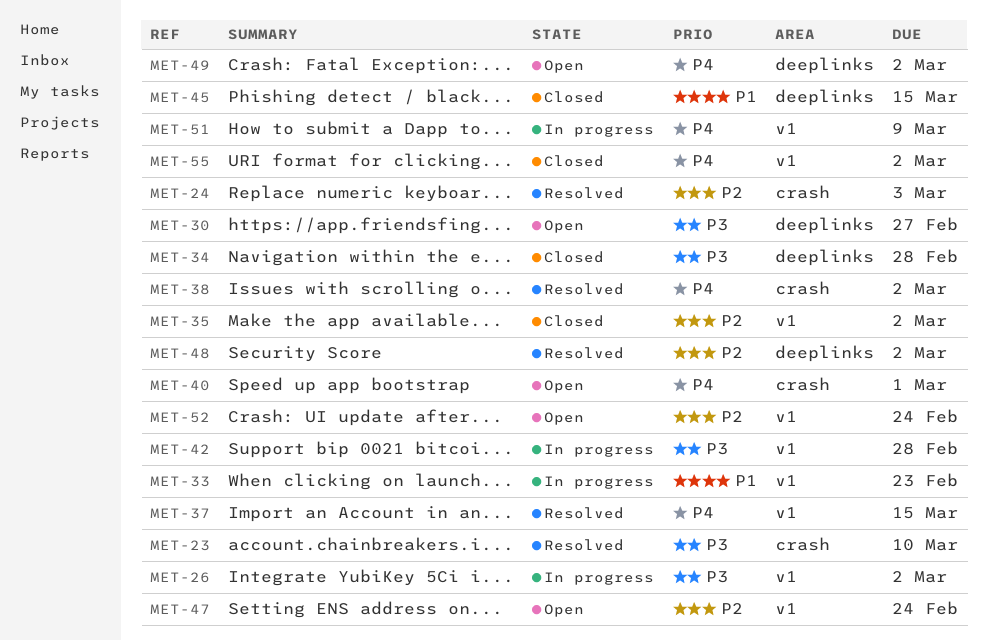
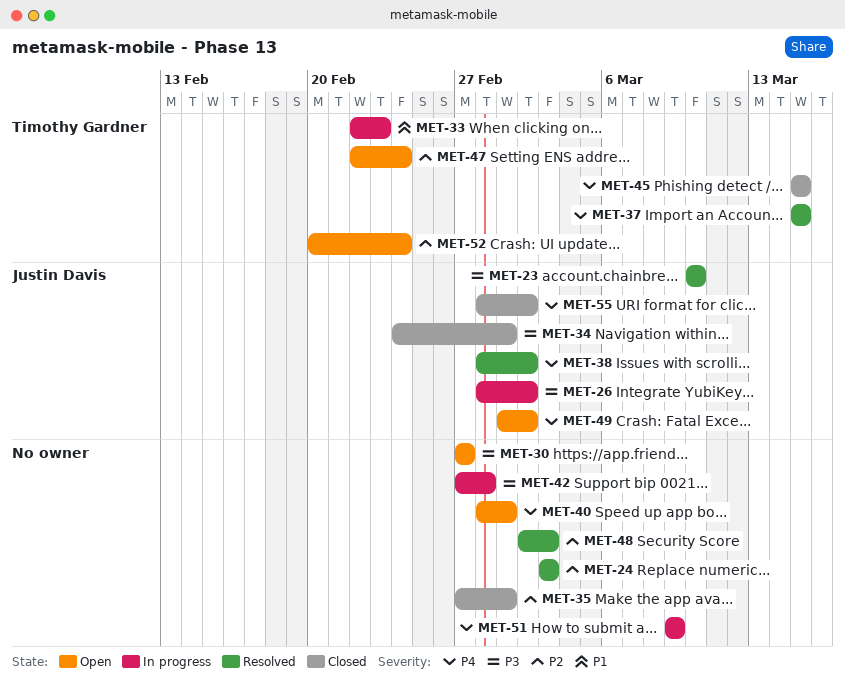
MET-34, due: Feb 28 -> Mar 1
MET-35, due: Mar 2 -> Mar 1
MET-45, priority: P1 -> P4
MET-48, due: Mar 2 -> Mar 3

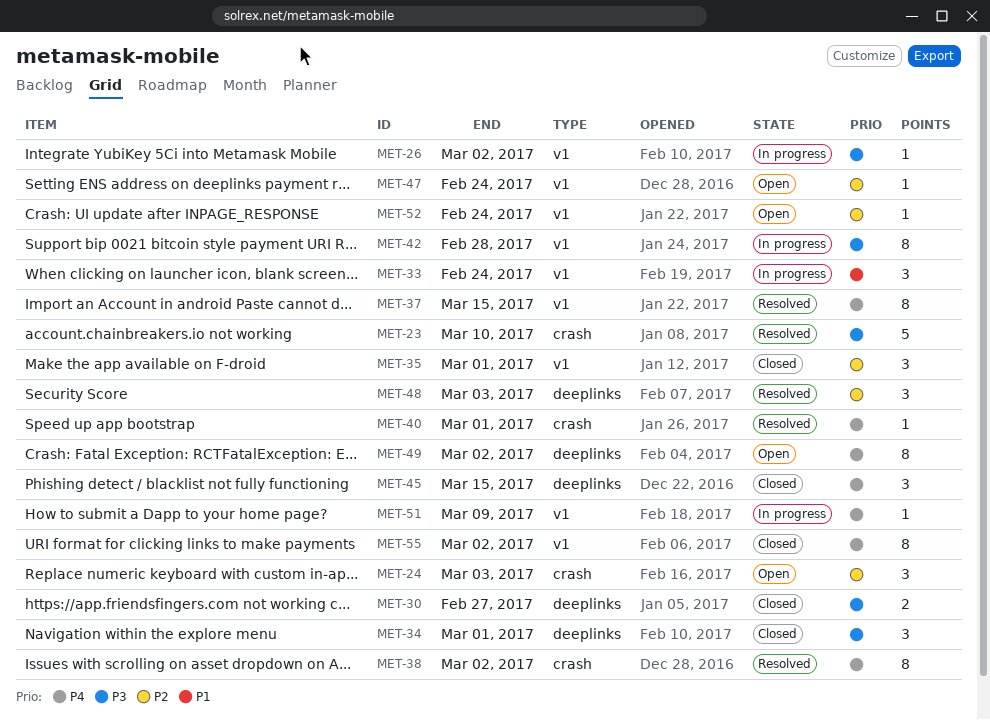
MET-24, status: Resolved -> Open
MET-30, status: Open -> Closed
MET-33, due: Feb 23 -> Feb 24
MET-40, status: Open -> Resolved

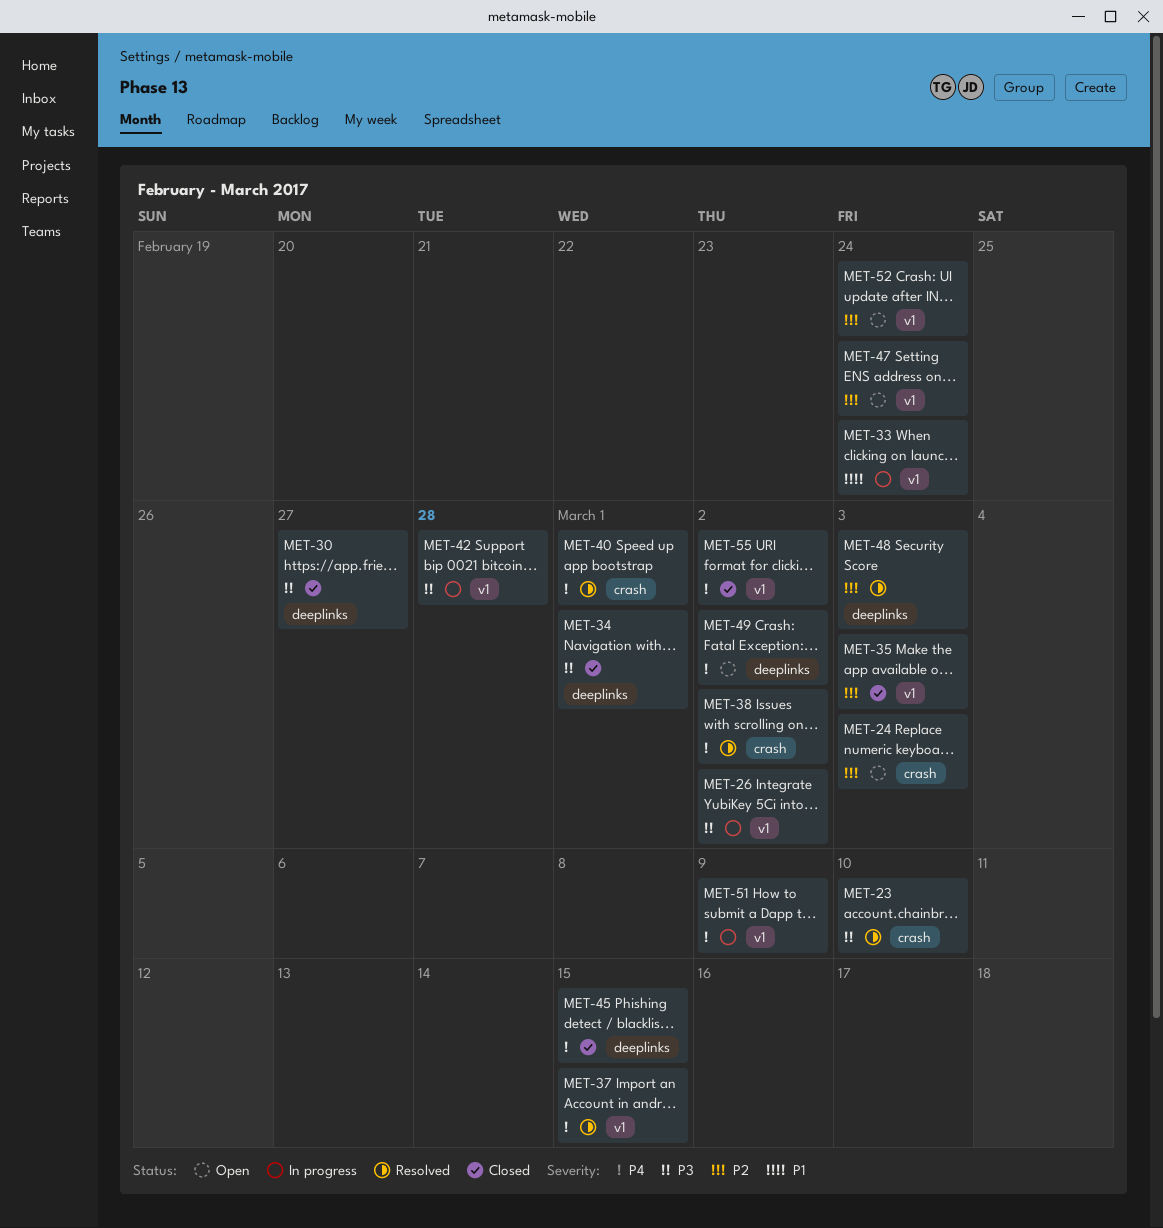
MET-35, due: Mar 1 -> Mar 3

